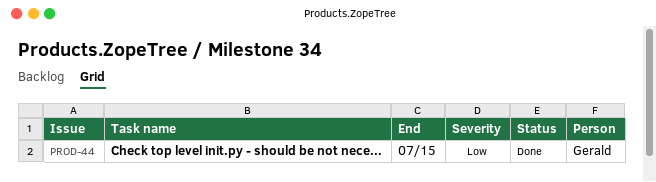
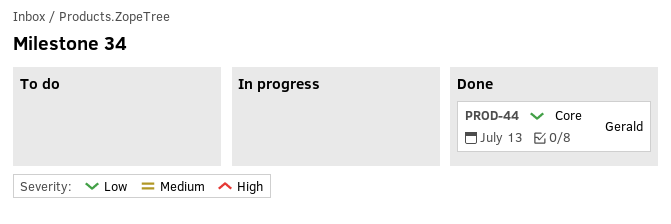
PROD-44, due: Jul 15 -> Jul 13

